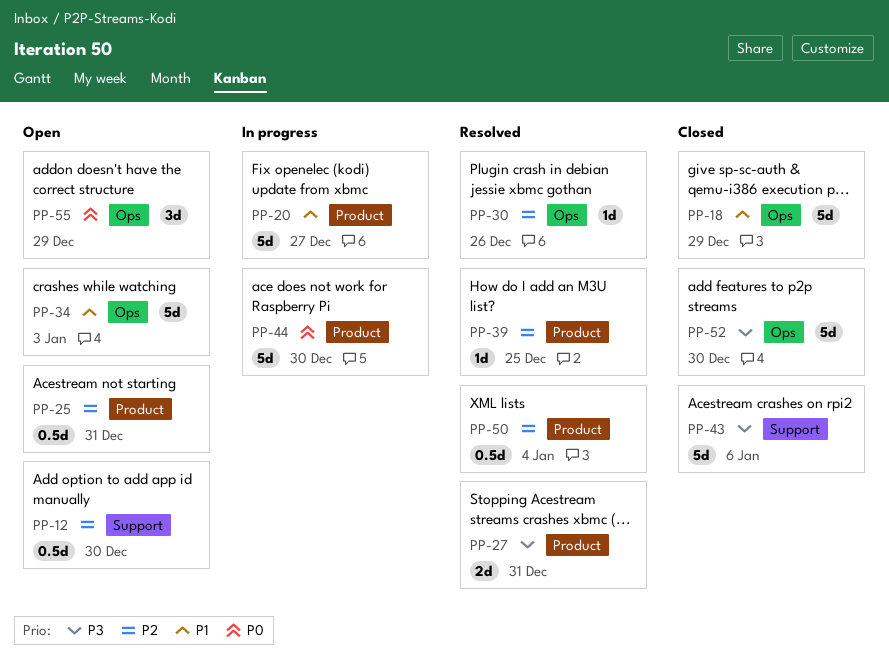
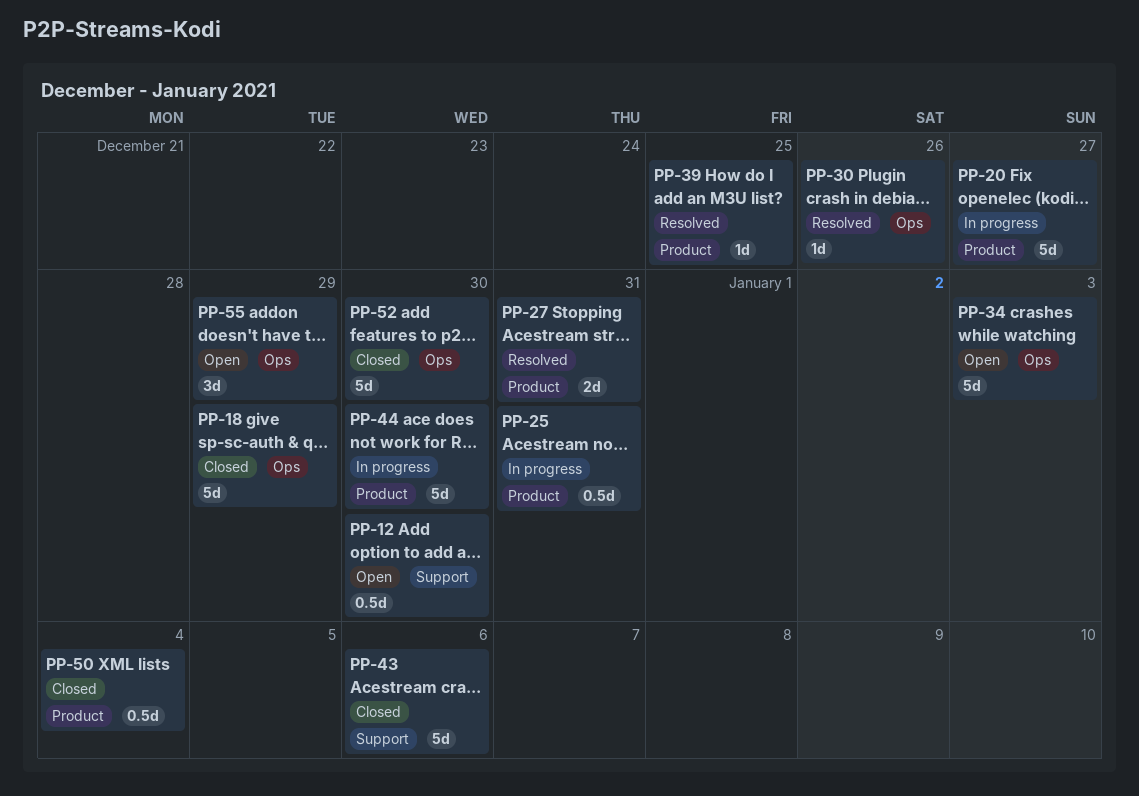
PP-25, status: Open -> In progress
PP-50, status: Resolved -> Closed

